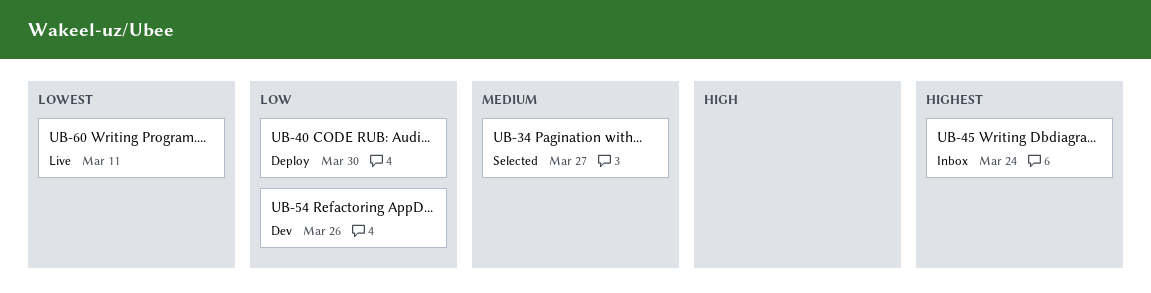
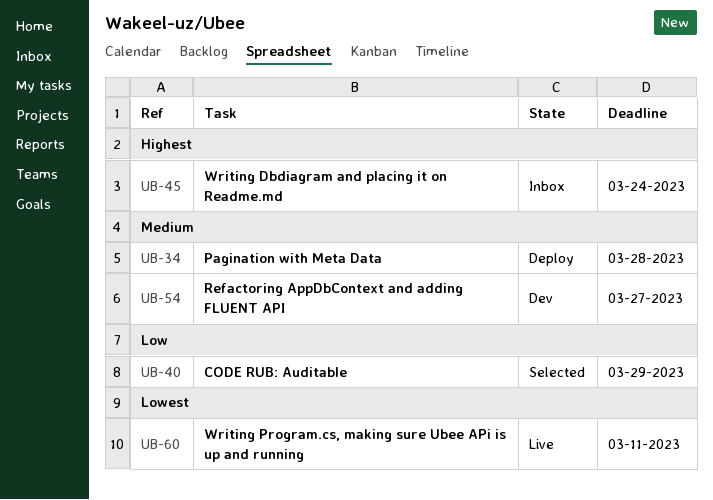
UB-34, status: Selected -> Deploy
UB-34, due: Mar 27 -> Mar 28
UB-40, status: Deploy -> Selected
UB-40, due: Mar 30 -> Mar 29
UB-54, priority: Low -> Medium
UB-54, due: Mar 26 -> Mar 27

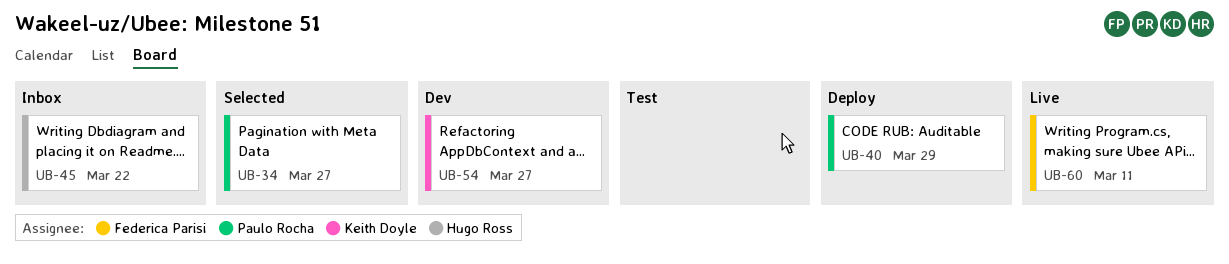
UB-34, status: Deploy -> Selected
UB-34, due: Mar 28 -> Mar 27
UB-40, status: Selected -> Deploy
UB-45, due: Mar 24 -> Mar 22

